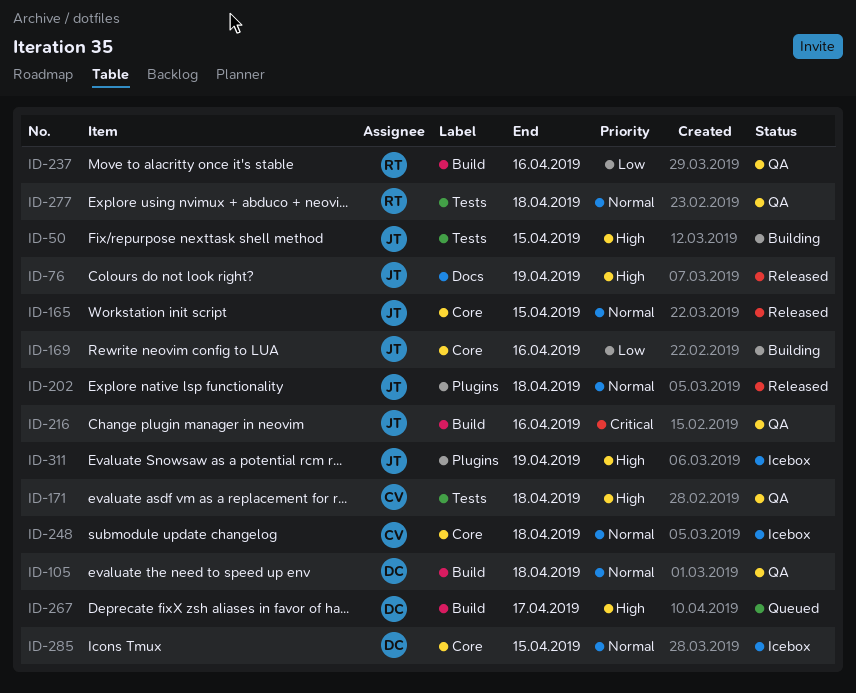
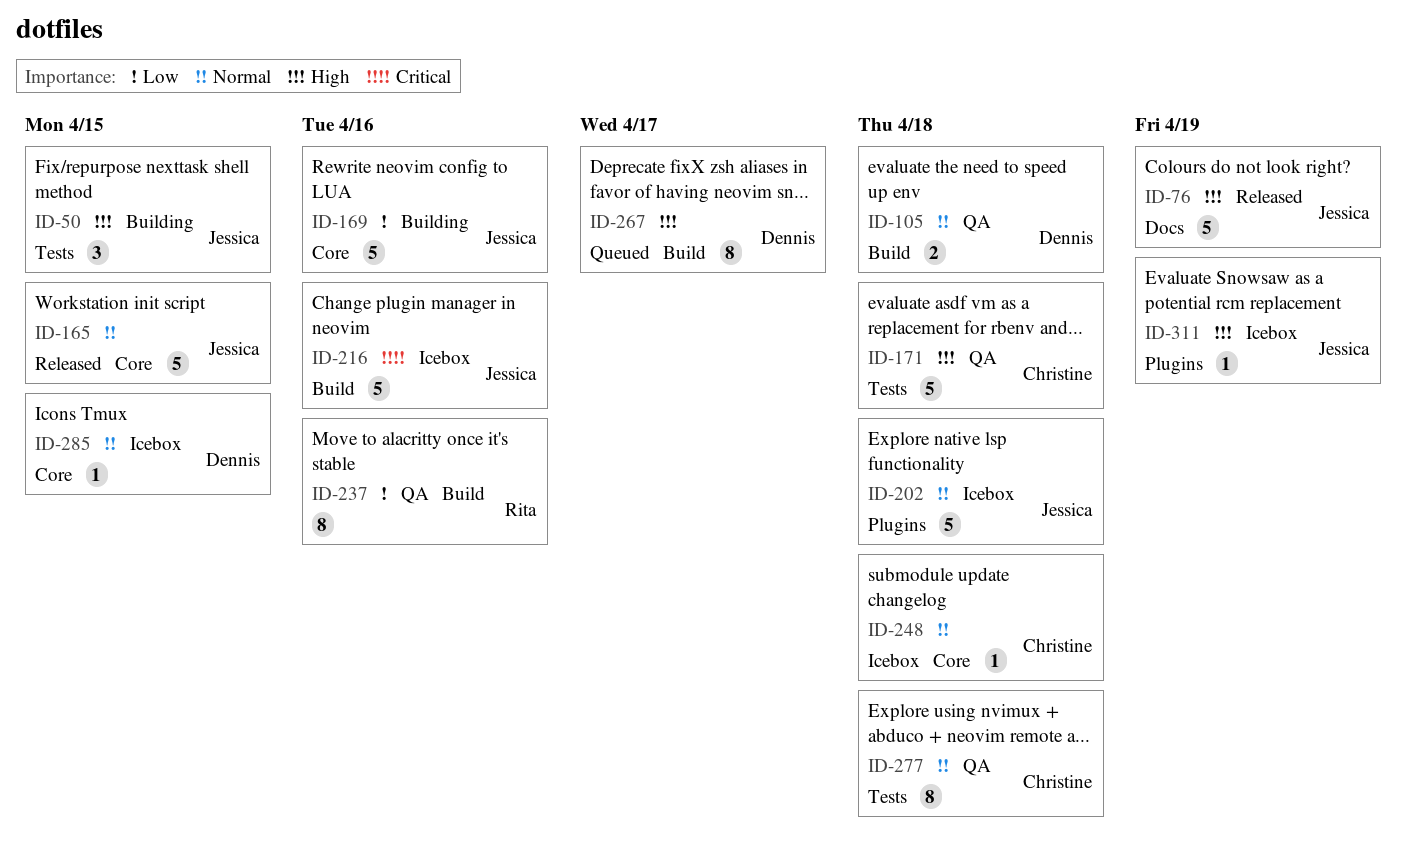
ID-202, status: Released -> Icebox
ID-216, status: QA -> Icebox
ID-277, owner: Rita -> Christine

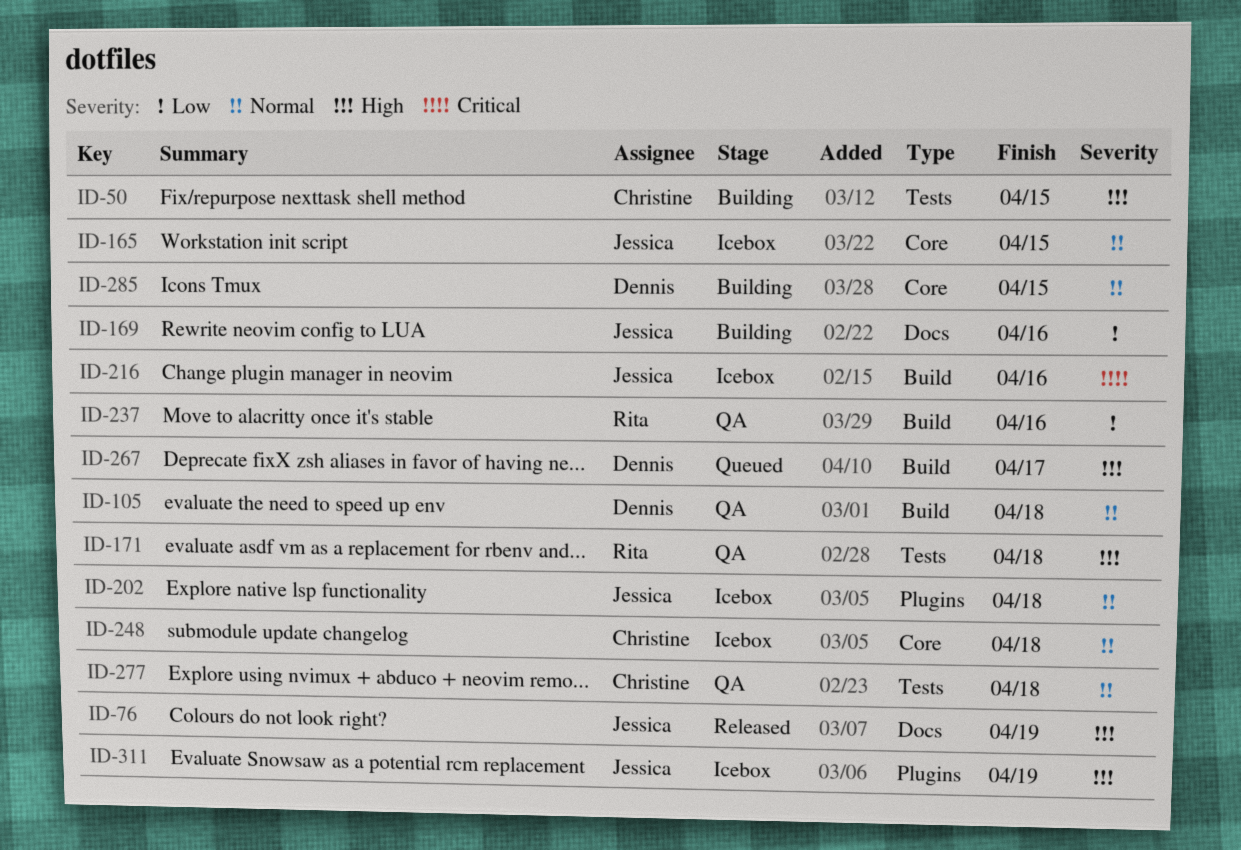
ID-50, owner: Jessica -> Christine
ID-165, status: Released -> Icebox
ID-169, label: Core -> Docs
ID-171, owner: Christine -> Rita
ID-285, status: Icebox -> Building

